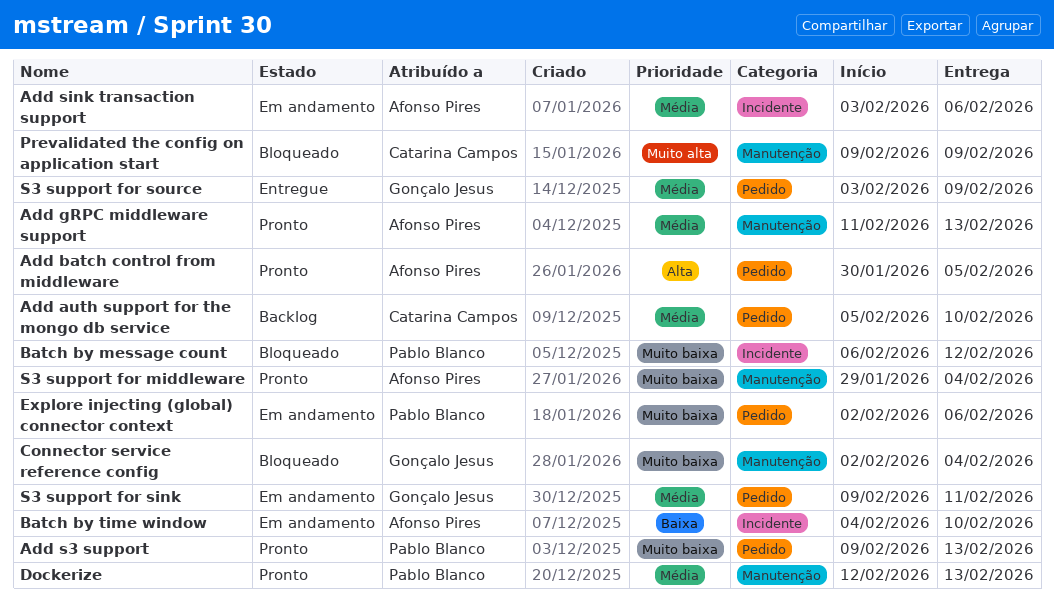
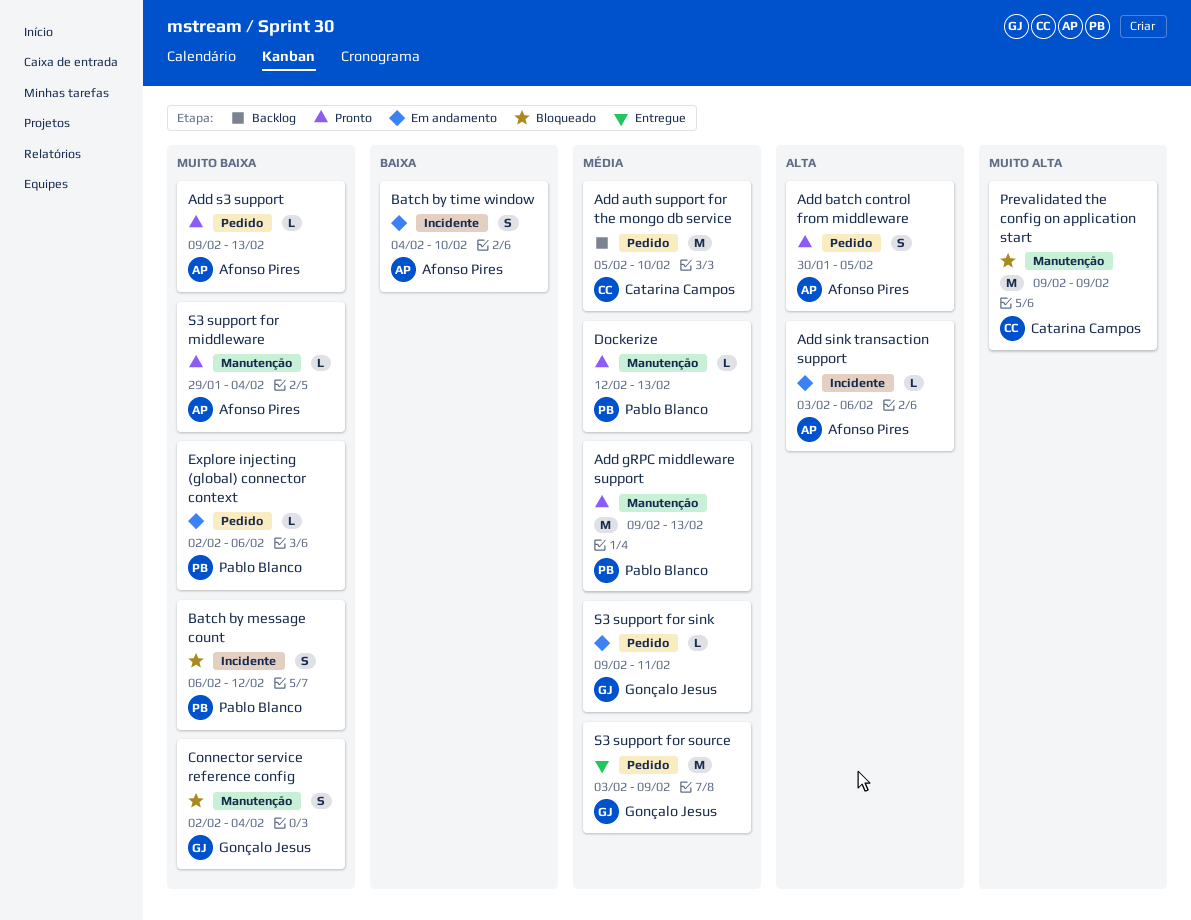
Add gRPC middleware support, owner: Afonso Pires -> Pablo Blanco
Add gRPC middleware support, start: Feb 11 -> Feb 9
Add s3 support, owner: Pablo Blanco -> Afonso Pires
Add sink transaction support, priority: Média -> Alta

